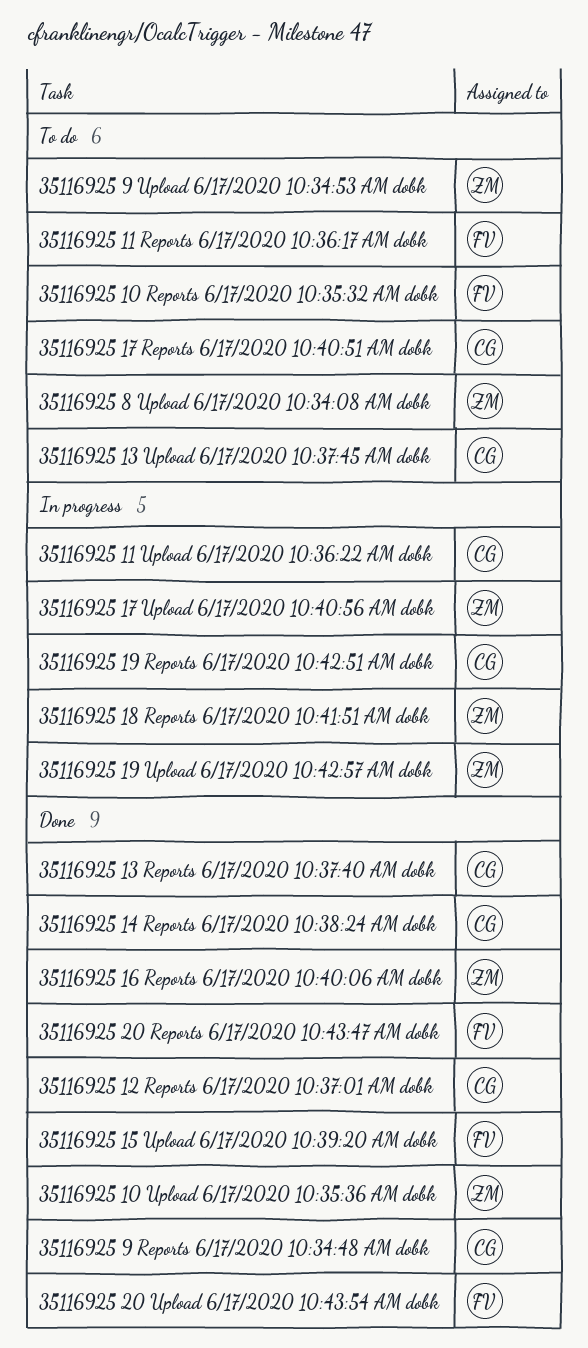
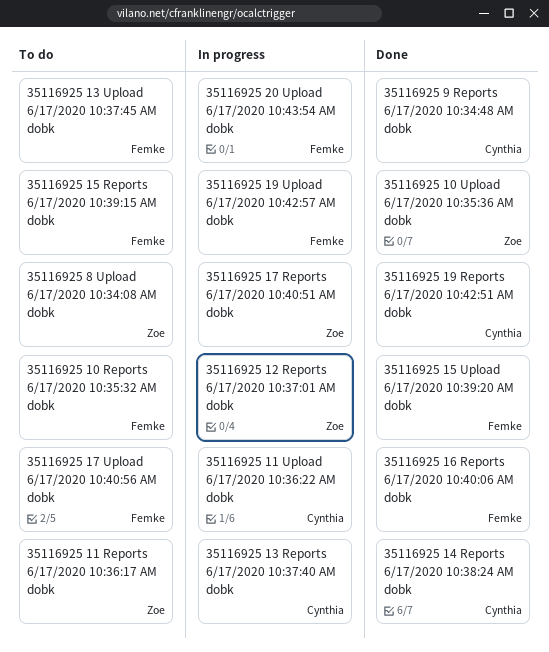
35116925 11 Reports 6/17/2020 10:36:17 AM dobk, owner: Femke -> Zoe
35116925 12 Reports 6/17/2020 10:37:01 AM dobk, status: Done -> In progress
35116925 12 Reports 6/17/2020 10:37:01 AM dobk, owner: Cynthia -> Zoe
35116925 13 Reports 6/17/2020 10:37:40 AM dobk, status: Done -> In progress
35116925 13 Upload 6/17/2020 10:37:45 AM dobk, owner: Cynthia -> Femke
35116925 15 Reports 6/17/2020 10:39:15 AM dobk: none -> present
35116925 16 Reports 6/17/2020 10:40:06 AM dobk, owner: Zoe -> Femke
35116925 17 Reports 6/17/2020 10:40:51 AM dobk, status: To do -> In progress
35116925 17 Reports 6/17/2020 10:40:51 AM dobk, owner: Cynthia -> Zoe
35116925 17 Upload 6/17/2020 10:40:56 AM dobk, status: In progress -> To do
35116925 17 Upload 6/17/2020 10:40:56 AM dobk, owner: Zoe -> Femke
35116925 18 Reports 6/17/2020 10:41:51 AM dobk: present -> none
35116925 19 Reports 6/17/2020 10:42:51 AM dobk, status: In progress -> Done
35116925 19 Upload 6/17/2020 10:42:57 AM dobk, owner: Zoe -> Femke
35116925 20 Reports 6/17/2020 10:43:47 AM dobk: present -> none
35116925 20 Upload 6/17/2020 10:43:54 AM dobk, status: Done -> In progress
35116925 9 Upload 6/17/2020 10:34:53 AM dobk: present -> none

